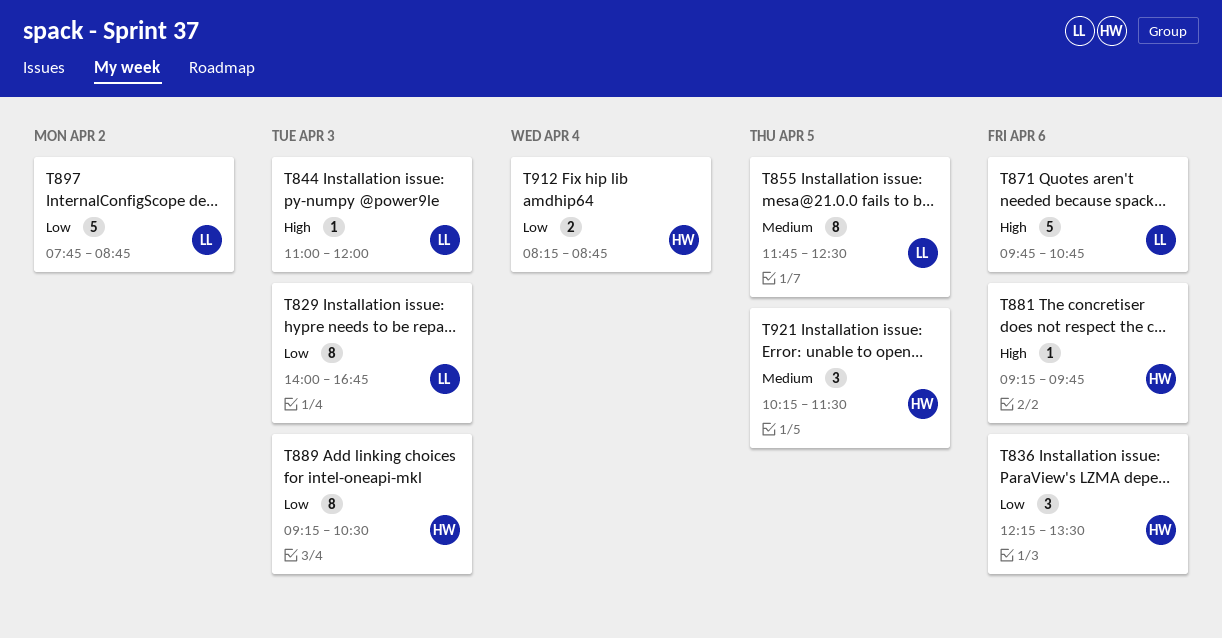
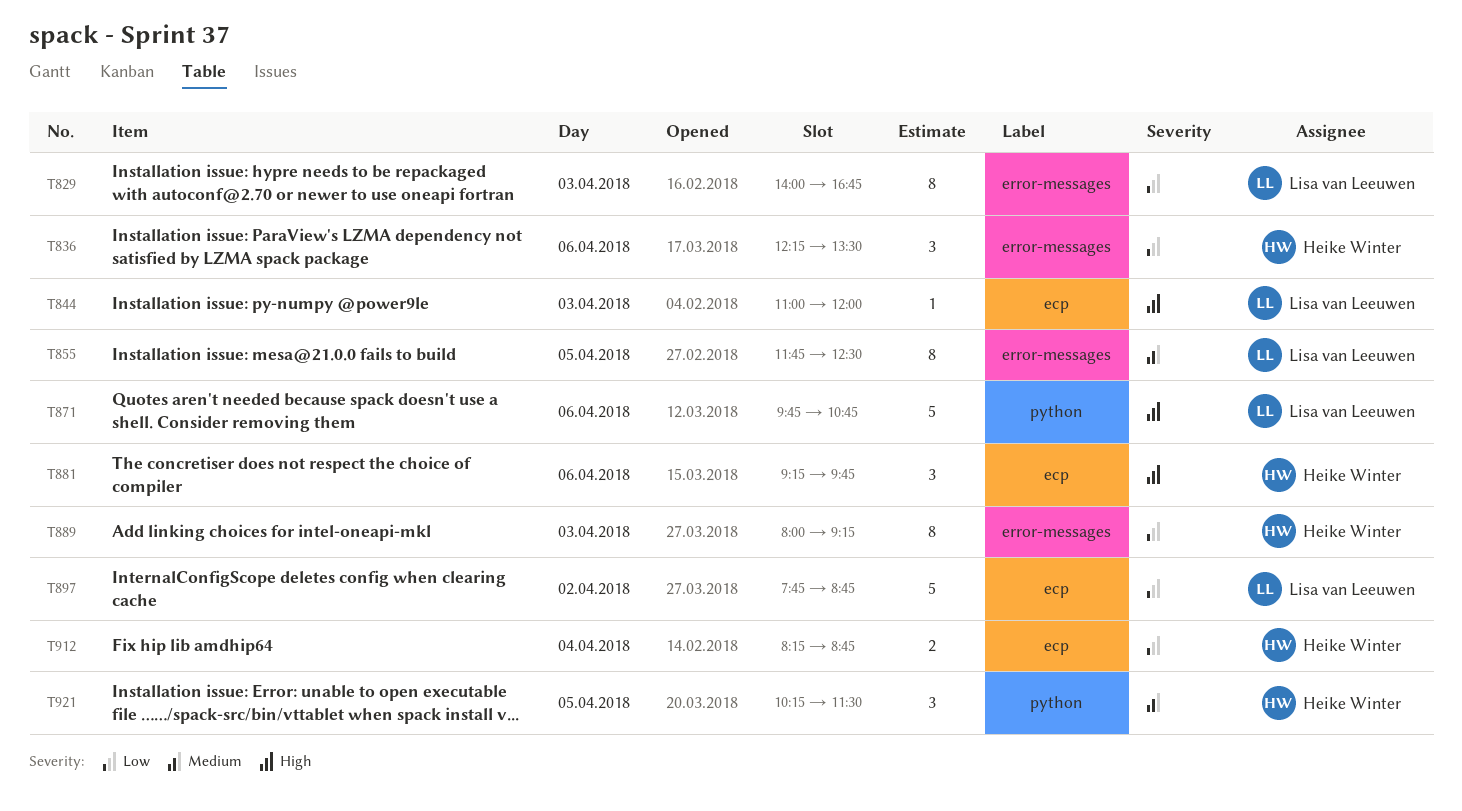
T881, estimate: 1 -> 3
T889, begins: 09:15 -> 08:00
T889, ends: 10:30 -> 09:15

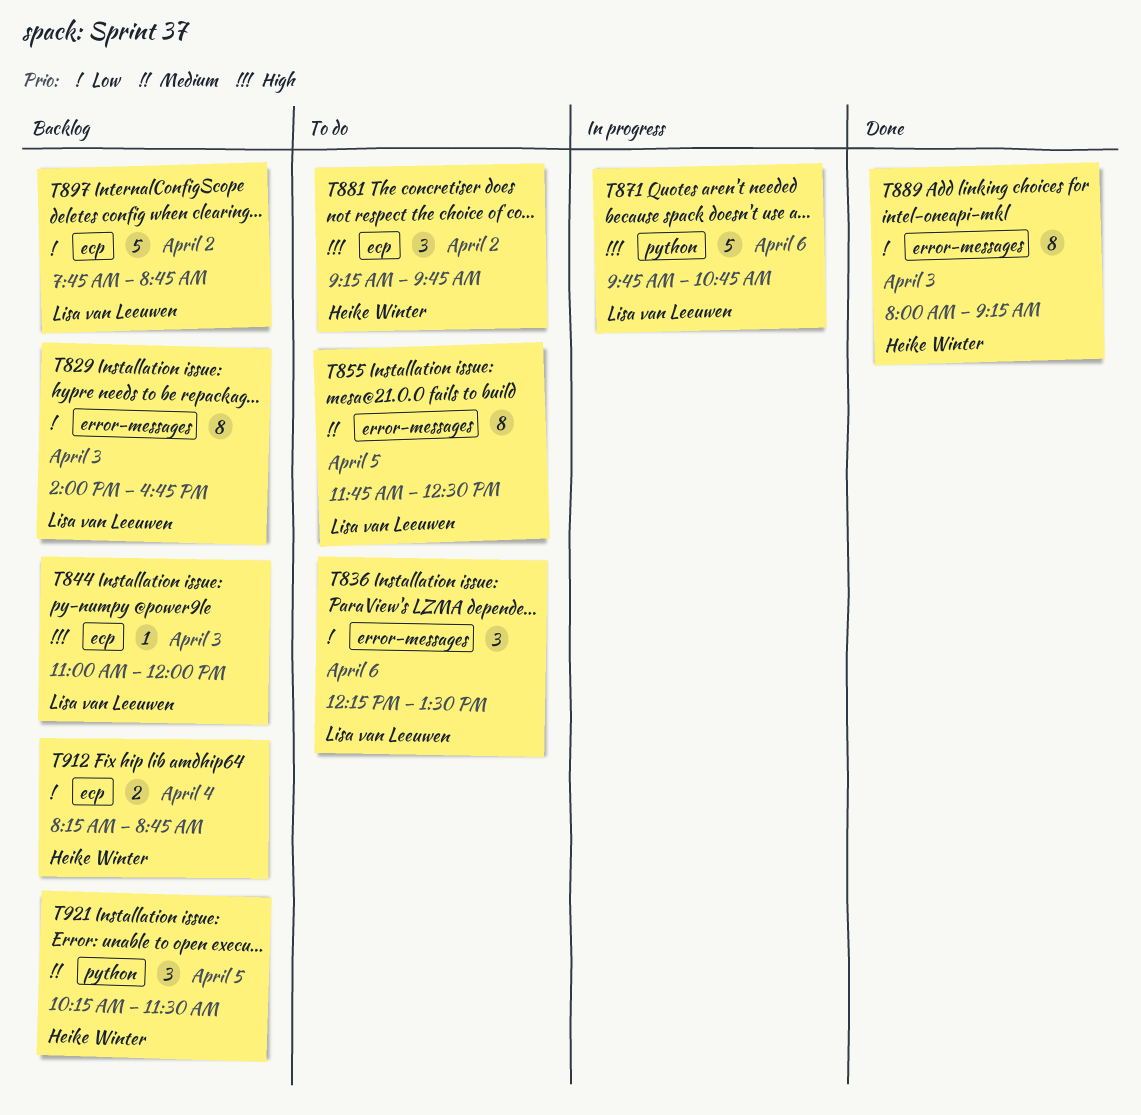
T836, owner: Heike Winter -> Lisa van Leeuwen
T881, day: Apr 6 -> Apr 2

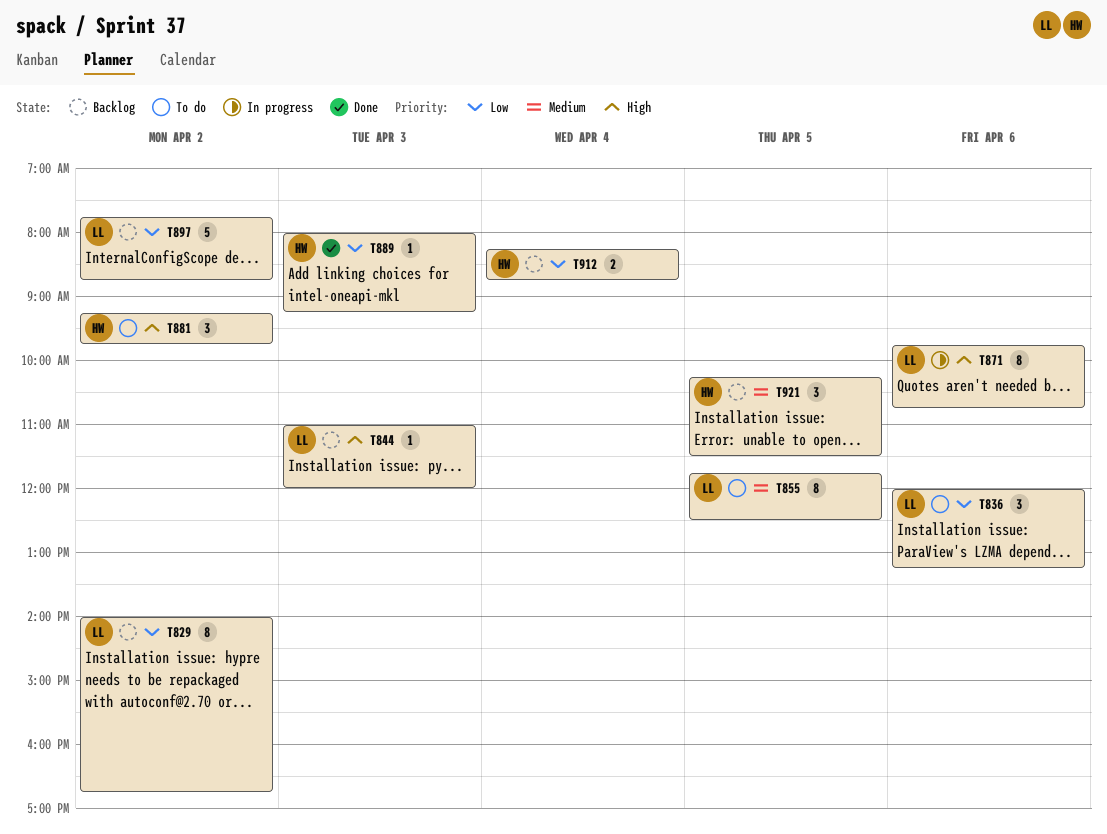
T829, day: Apr 3 -> Apr 2
T836, begins: 12:15 -> 12:00
T836, ends: 13:30 -> 13:15
T871, estimate: 5 -> 8
T889, estimate: 8 -> 1

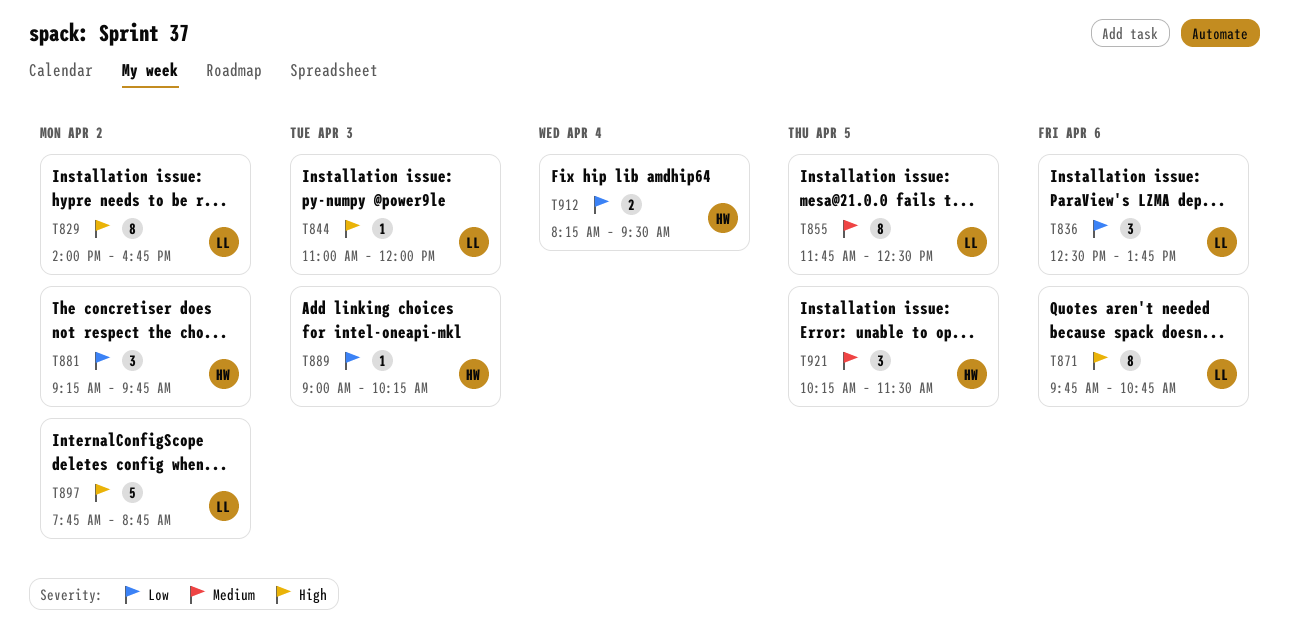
T829, priority: Low -> High
T836, begins: 12:00 -> 12:30
T836, ends: 13:15 -> 13:45
T881, priority: High -> Low
T889, begins: 08:00 -> 09:00
T889, ends: 09:15 -> 10:15
T897, priority: Low -> High
T912, ends: 08:45 -> 09:30

